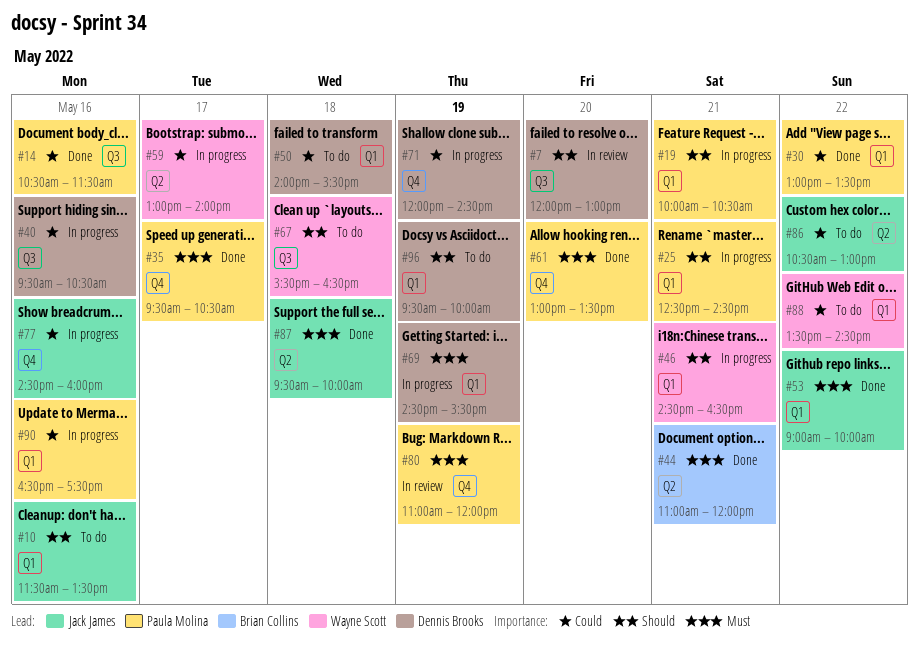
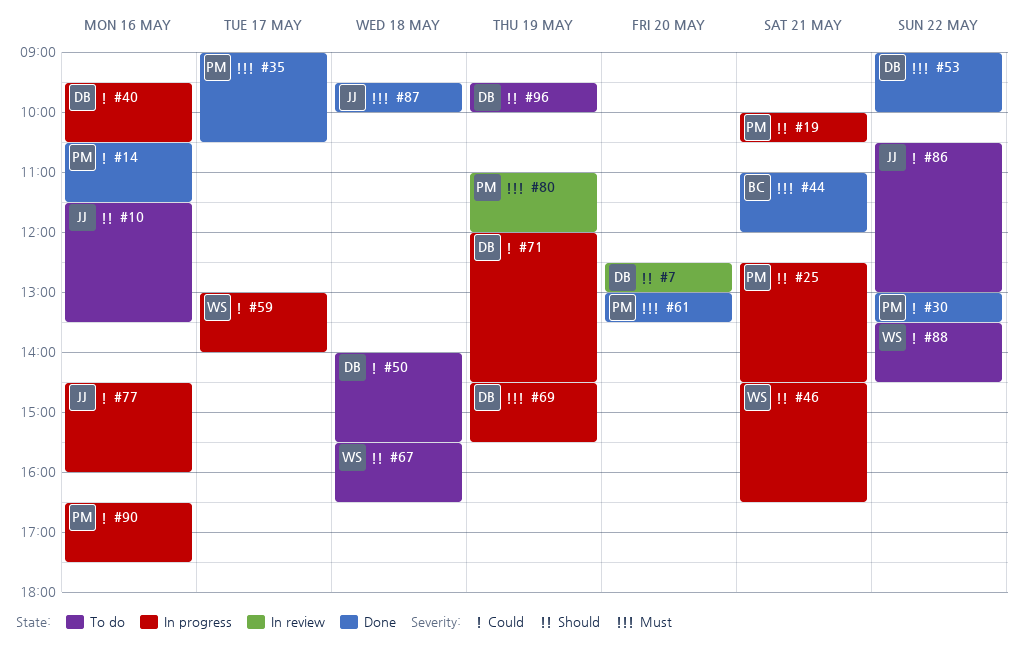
#7, begins: 12:00 -> 12:30
#35, begins: 09:30 -> 09:00
#53, owner: Jack James -> Dennis Brooks

